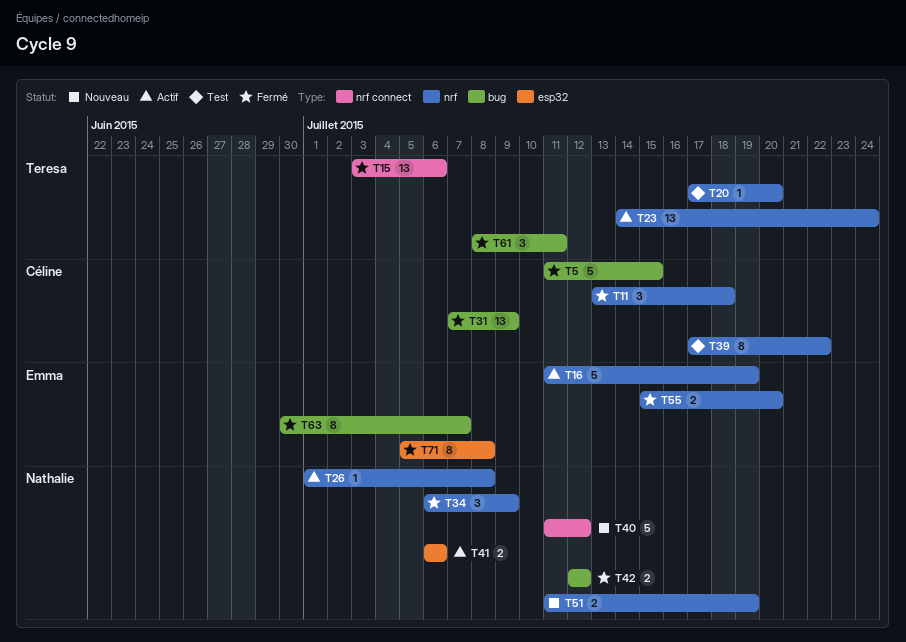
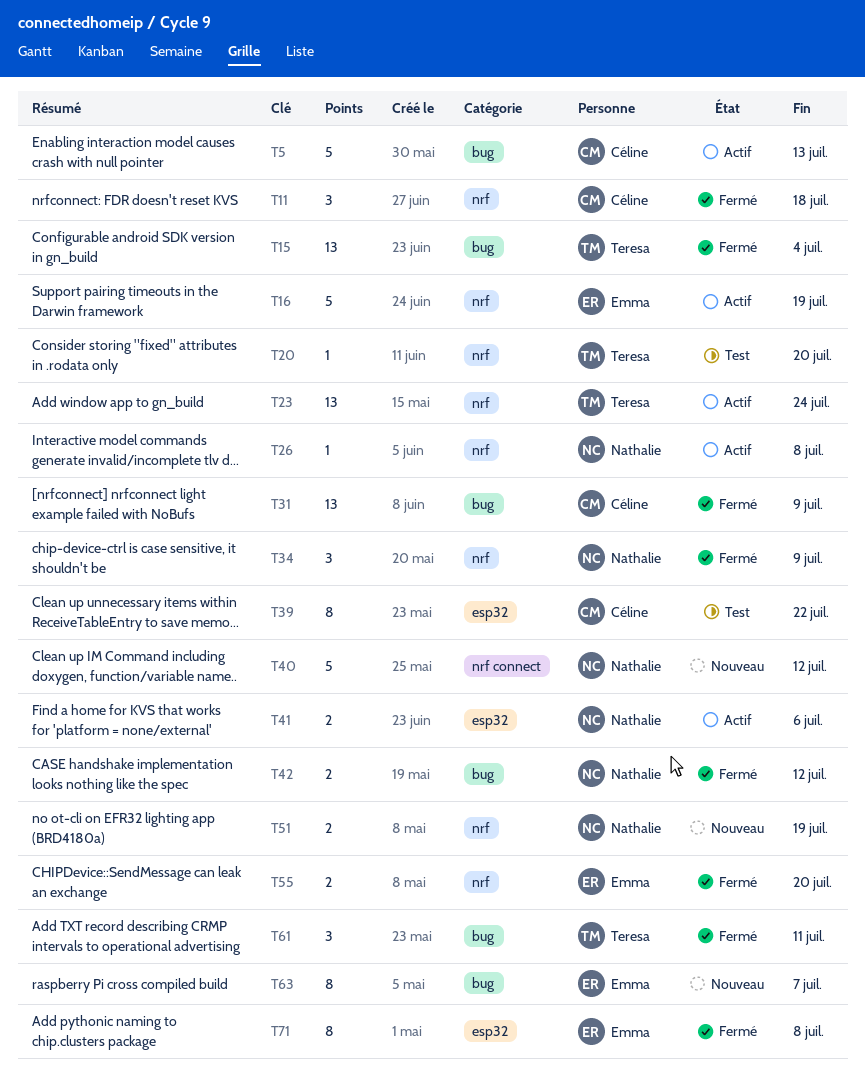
T5, status: Fermé -> Actif
T5, due: Jul 15 -> Jul 13
T15, label: nrf connect -> bug
T15, due: Jul 6 -> Jul 4
T39, label: nrf -> esp32
T63, status: Fermé -> Nouveau

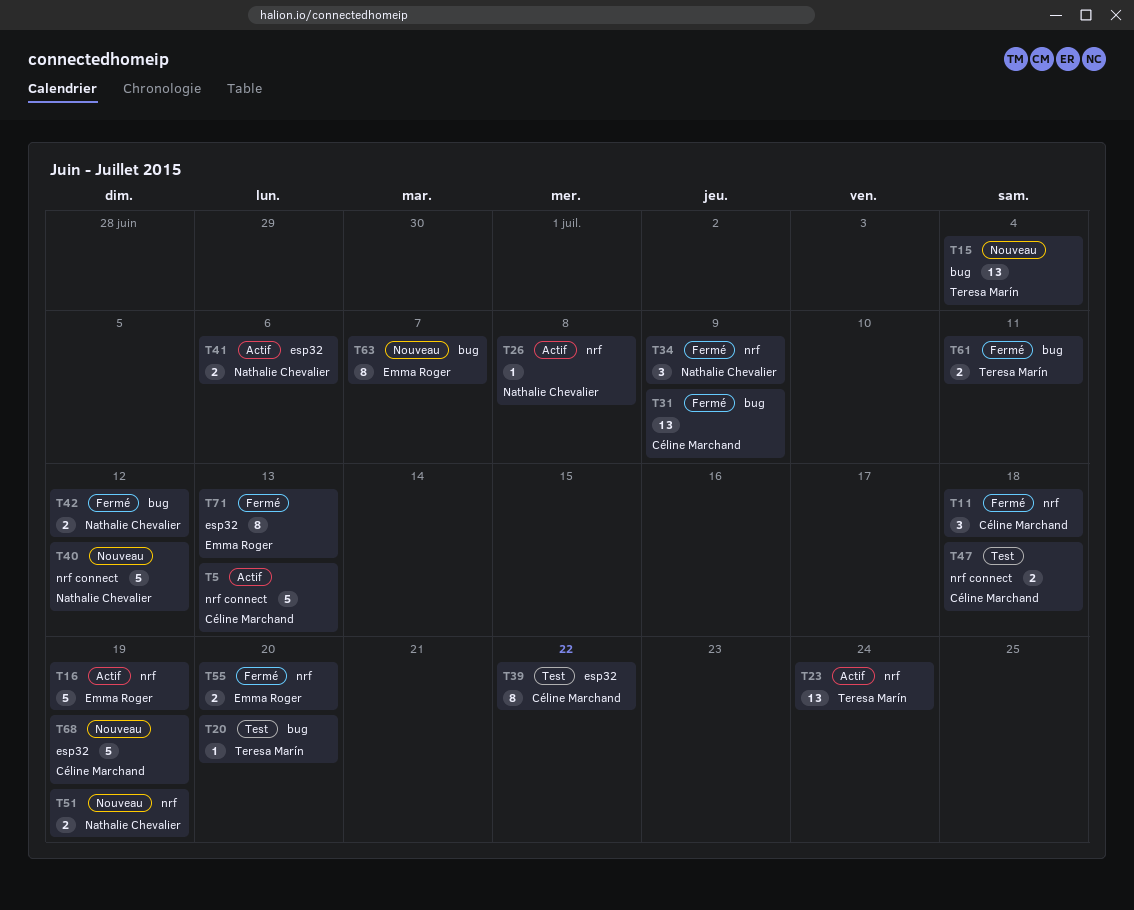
T5, label: bug -> nrf connect
T15, status: Fermé -> Nouveau
T20, label: nrf -> bug
T47: none -> present
T61, estimate: 3 -> 2
T68: none -> present
T71, due: Jul 8 -> Jul 13

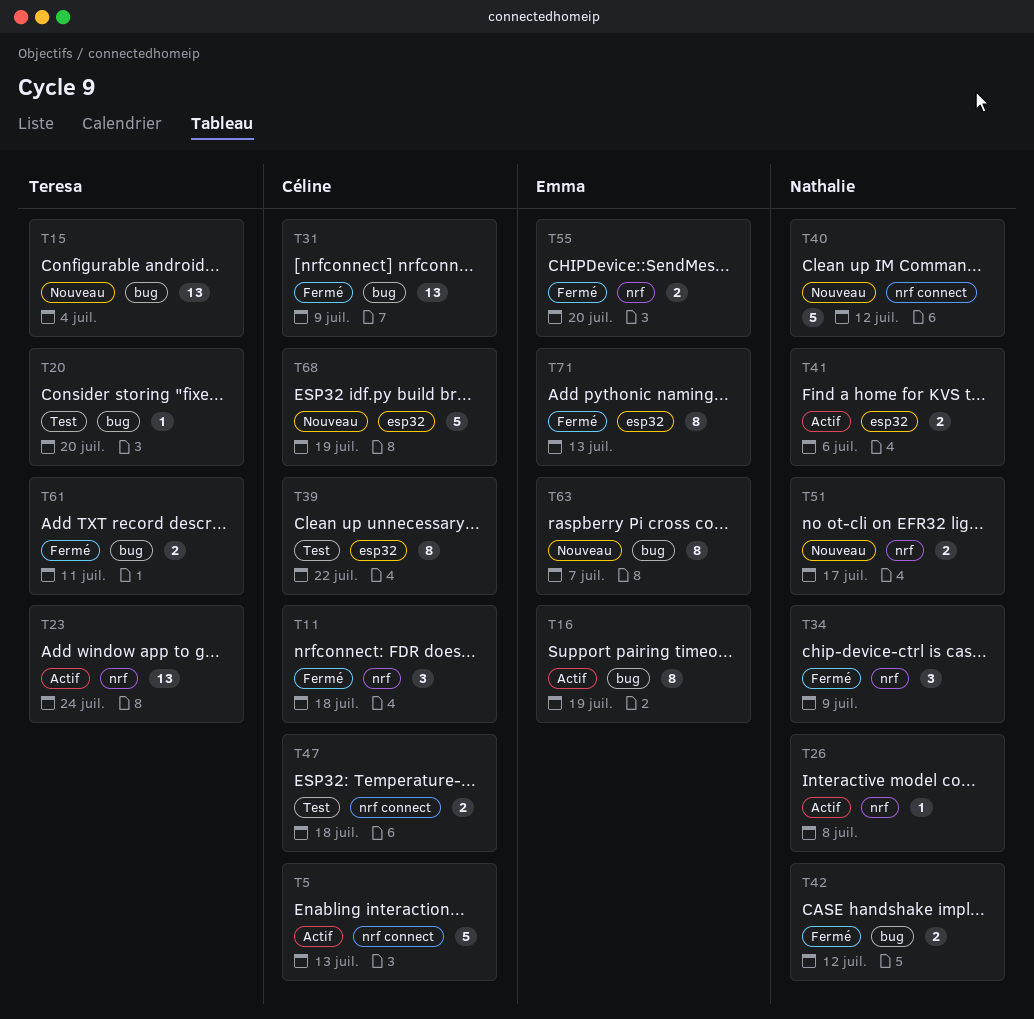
T16, label: nrf -> bug
T16, estimate: 5 -> 8
T51, due: Jul 19 -> Jul 17

